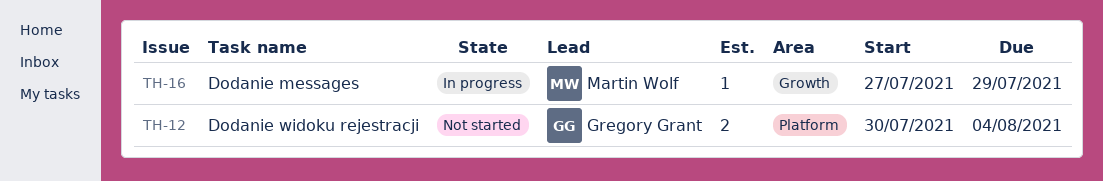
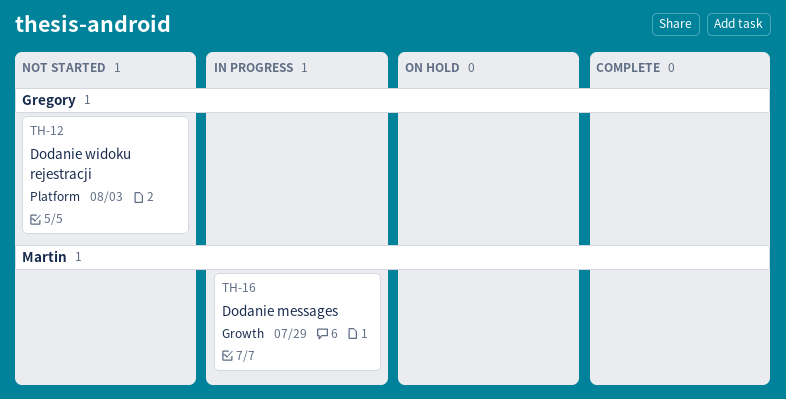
TH-12, due: Aug 4 -> Aug 3

